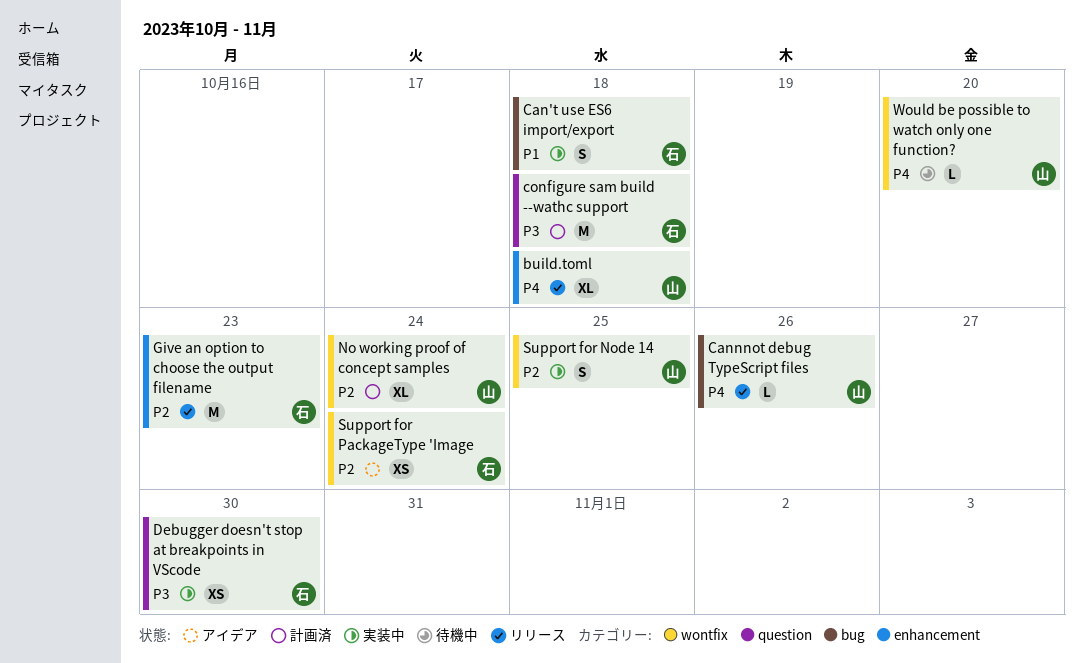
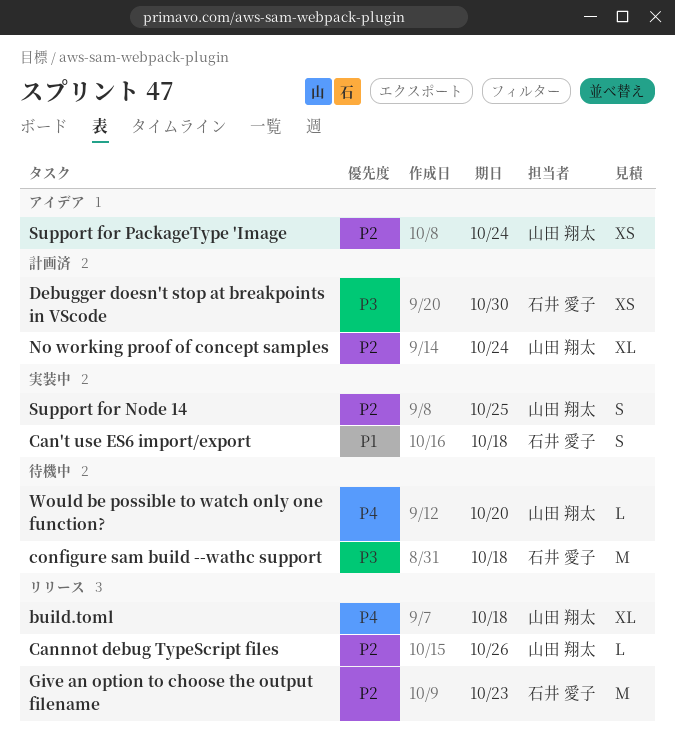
Cannnot debug TypeScript files, priority: P4 -> P2
configure sam build --wathc support, status: 計画済 -> 待機中
Debugger doesn't stop at breakpoints in VScode, status: 実装中 -> 計画済
Support for PackageType 'Image, owner: 石井 愛子 -> 山田 翔太

